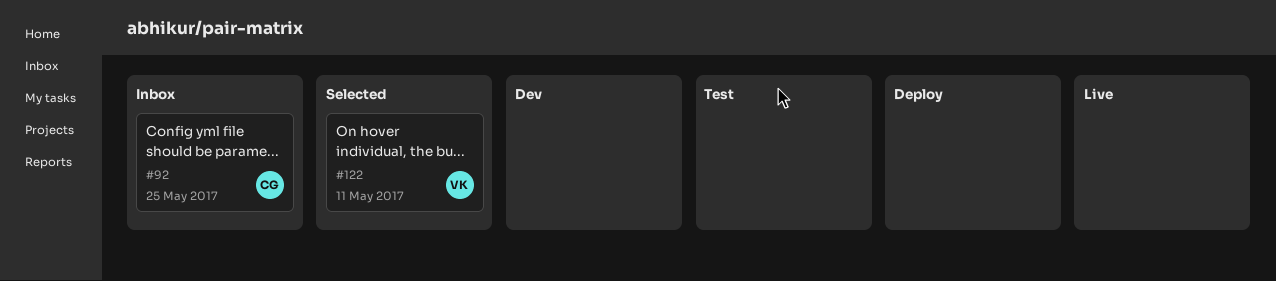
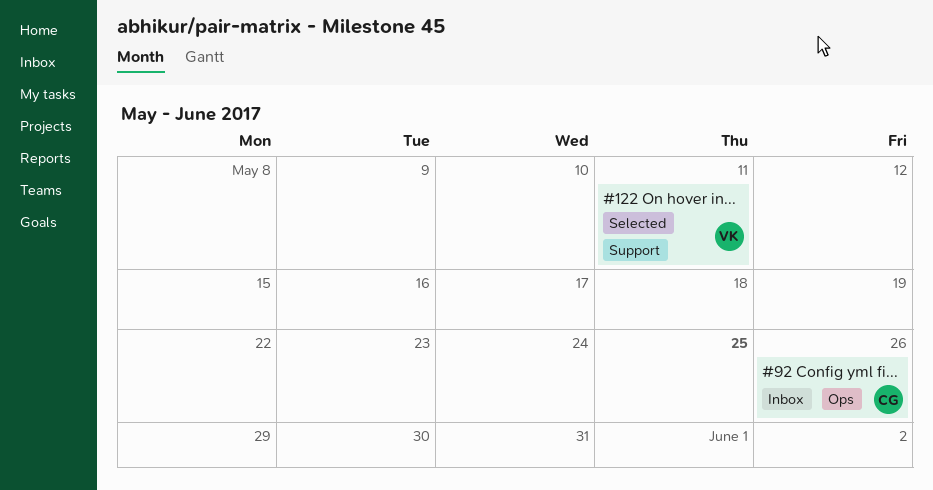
#92, due: May 25 -> May 26

